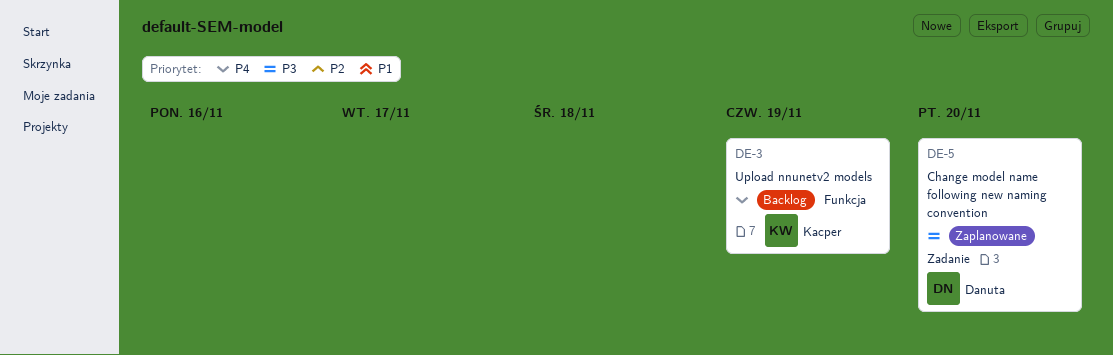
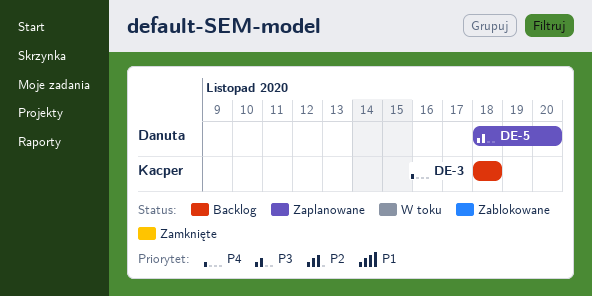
DE-3, due: Nov 19 -> Nov 18

